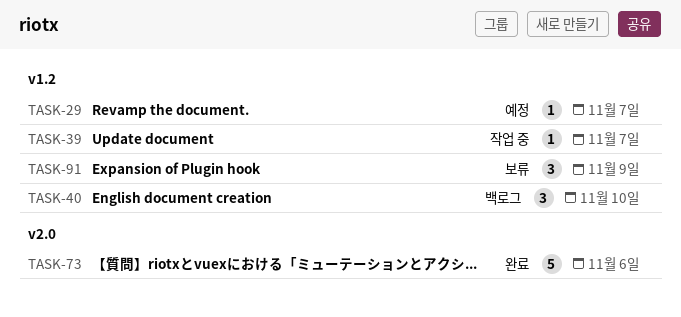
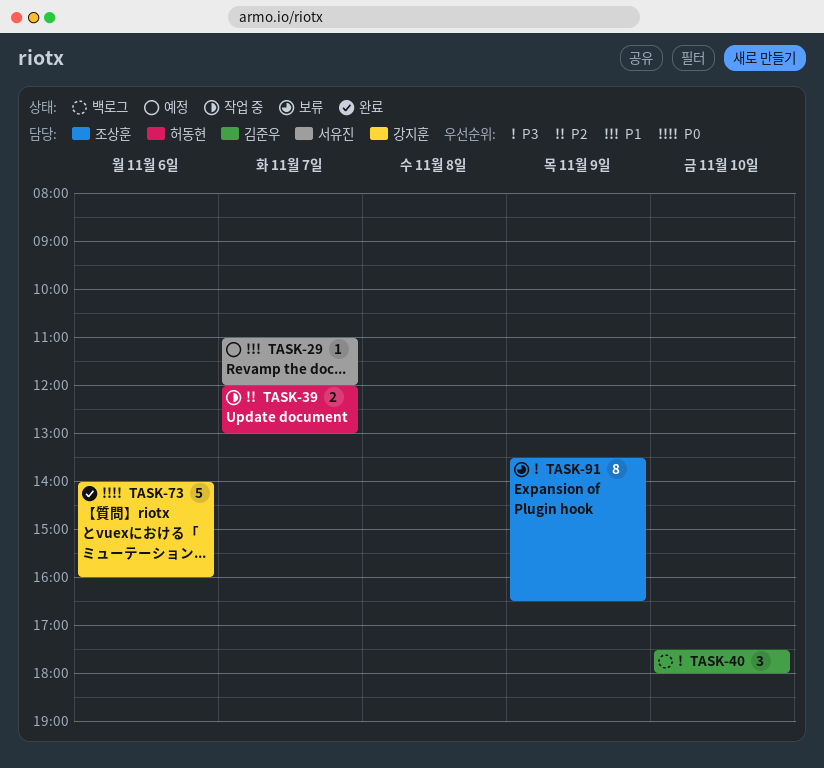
TASK-39, estimate: 1 -> 2
TASK-91, estimate: 3 -> 8

